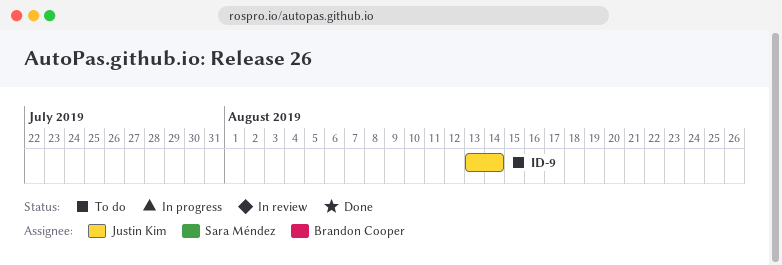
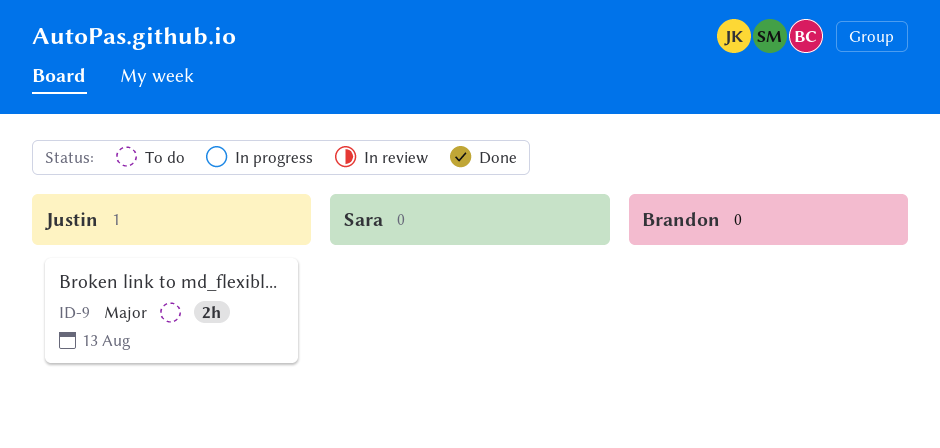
ID-9, due: Aug 14 -> Aug 13

